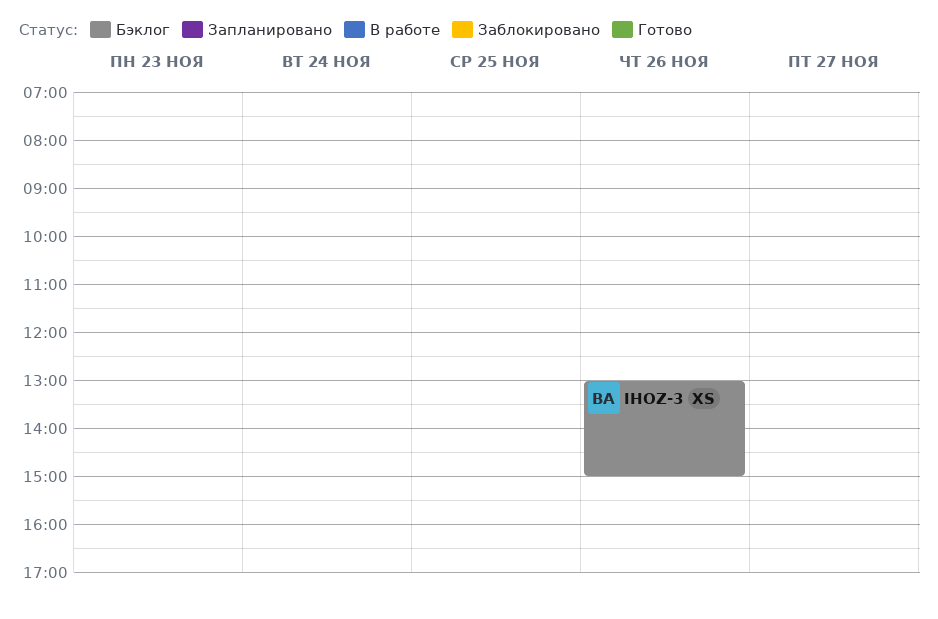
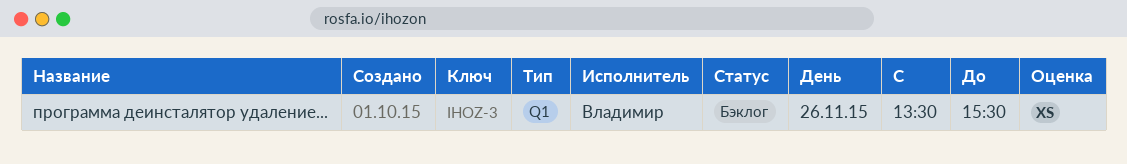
IHOZ-3, begins: 13:00 -> 13:30
IHOZ-3, ends: 15:00 -> 15:30

